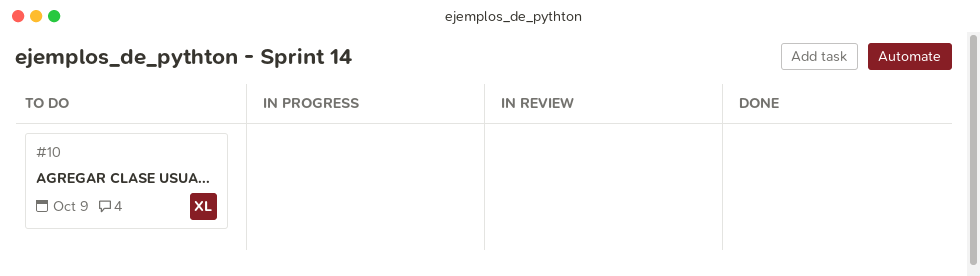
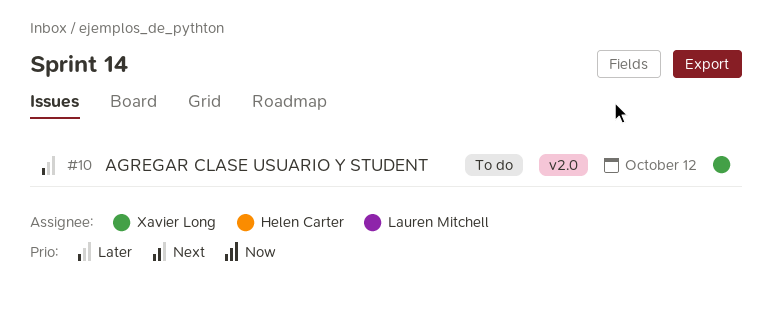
#10, due: Oct 9 -> Oct 12

